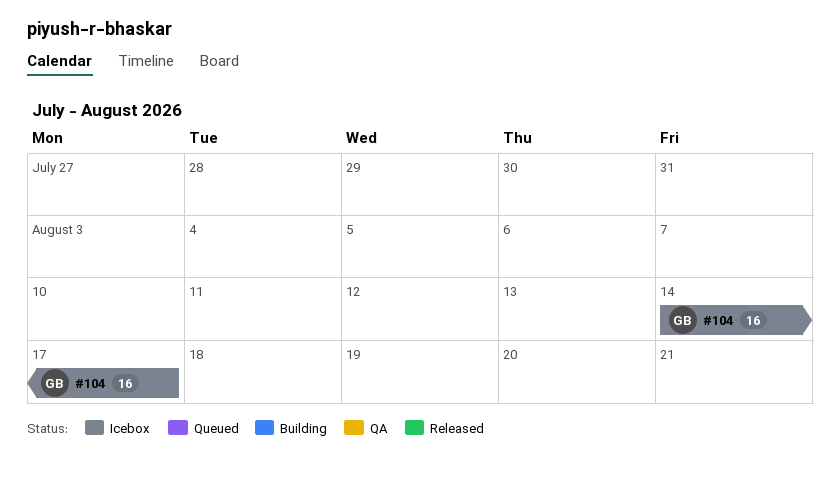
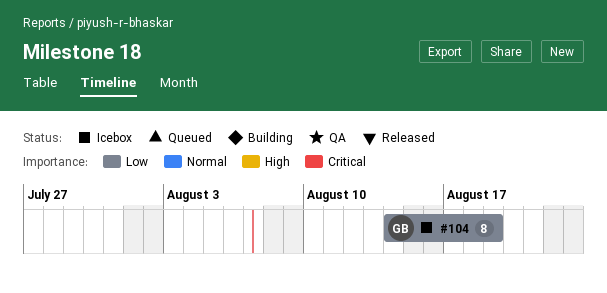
#104, estimate: 16 -> 8
#104, due: Aug 17 -> Aug 19

